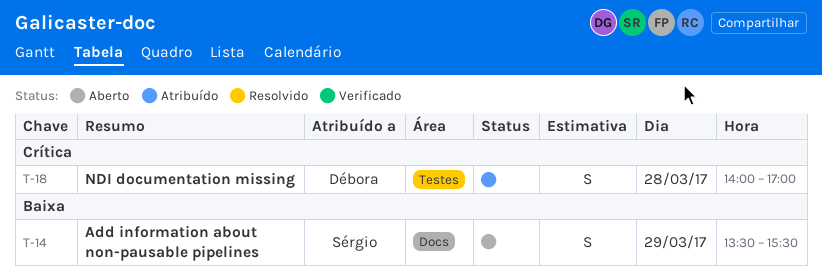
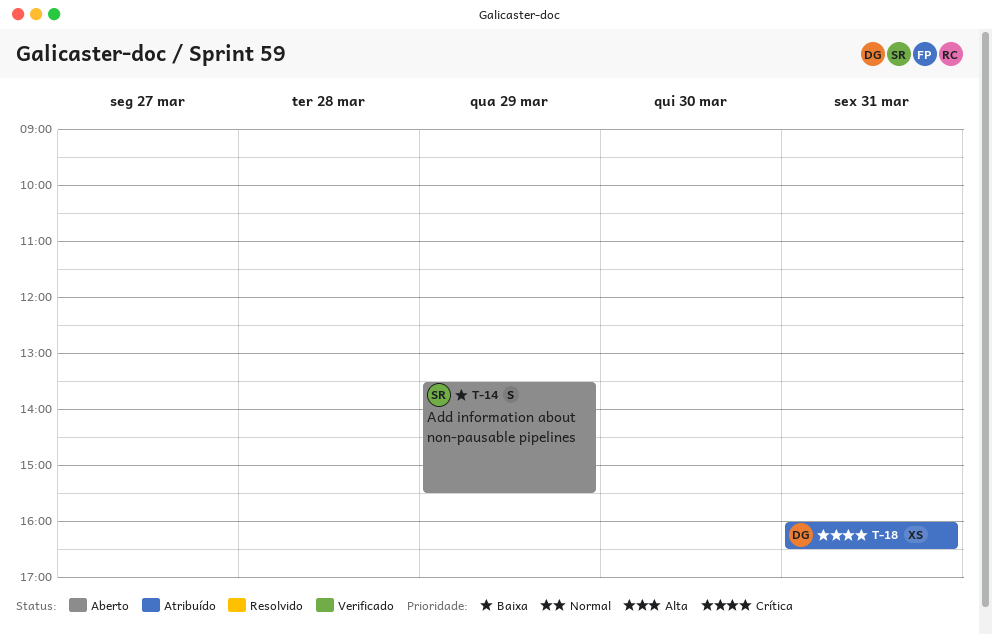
T-18, estimate: S -> XS
T-18, day: Mar 28 -> Mar 31
T-18, begins: 14:00 -> 16:00
T-18, ends: 17:00 -> 16:30

